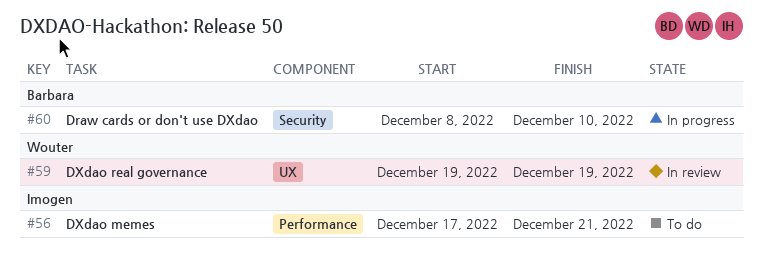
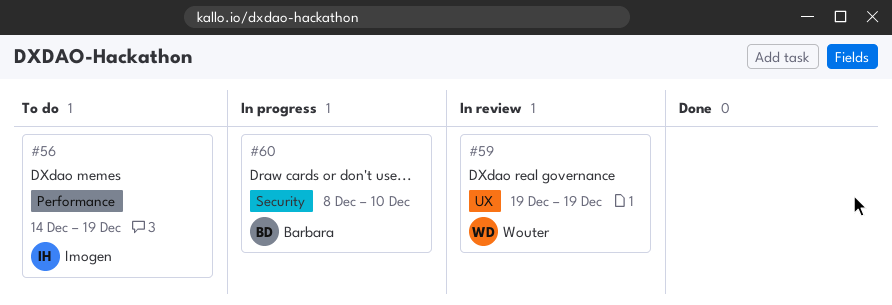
#56, start: Dec 17 -> Dec 14
#56, due: Dec 21 -> Dec 19

